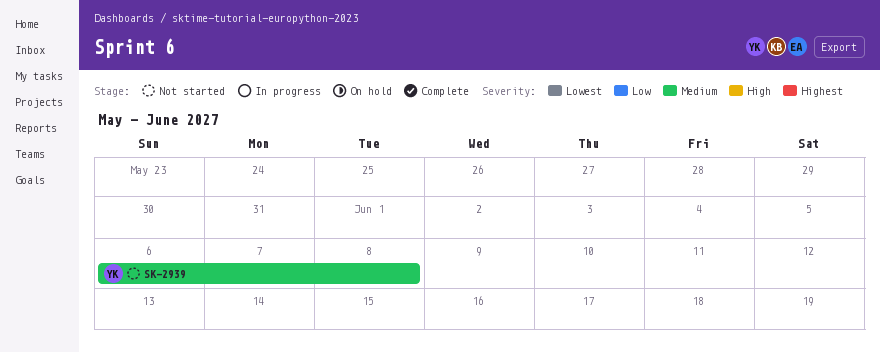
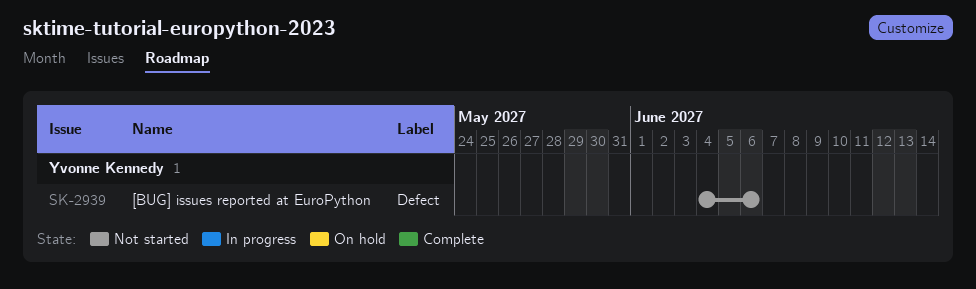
SK-2939, start: Jun 6 -> Jun 4
SK-2939, due: Jun 8 -> Jun 6

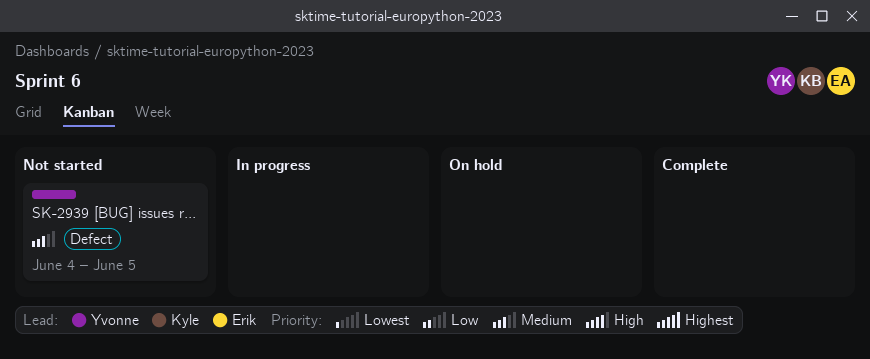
SK-2939, due: Jun 6 -> Jun 5

